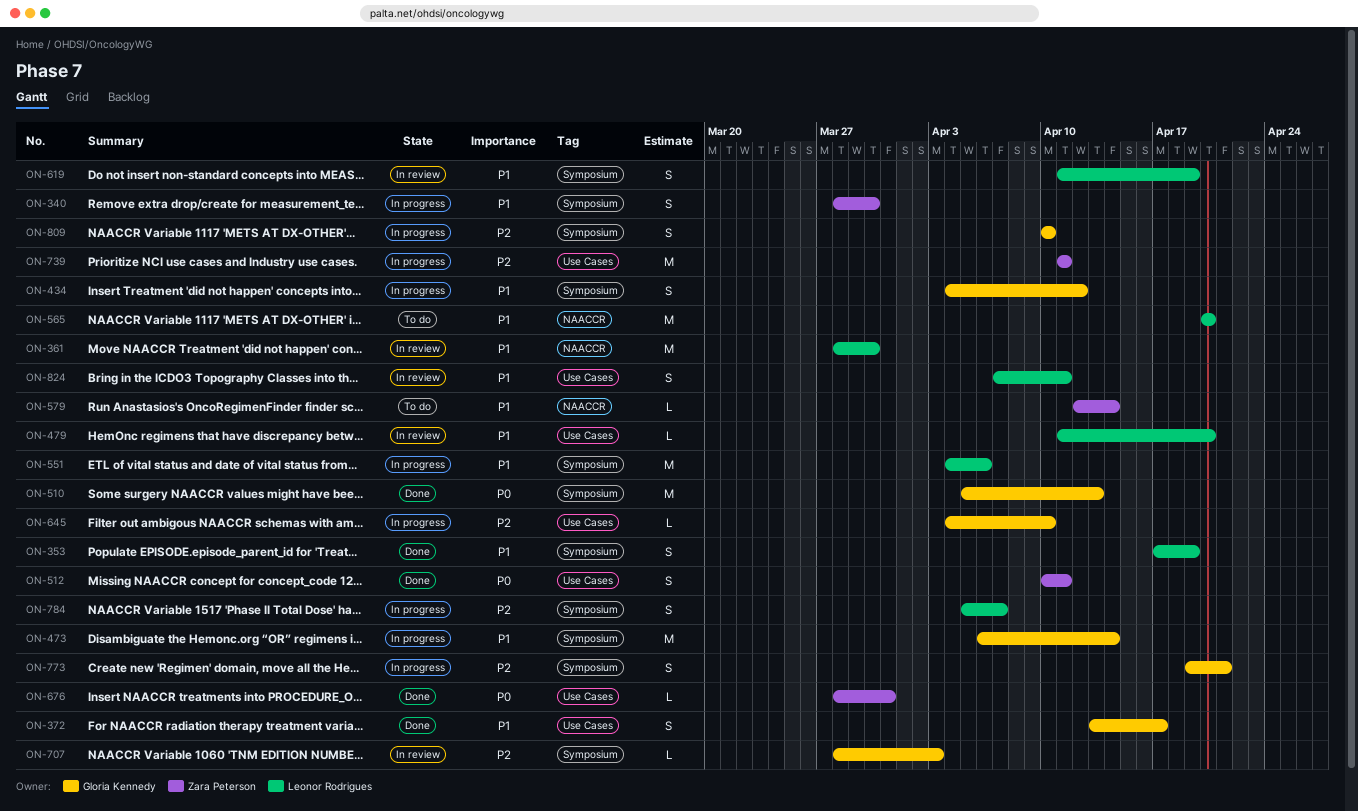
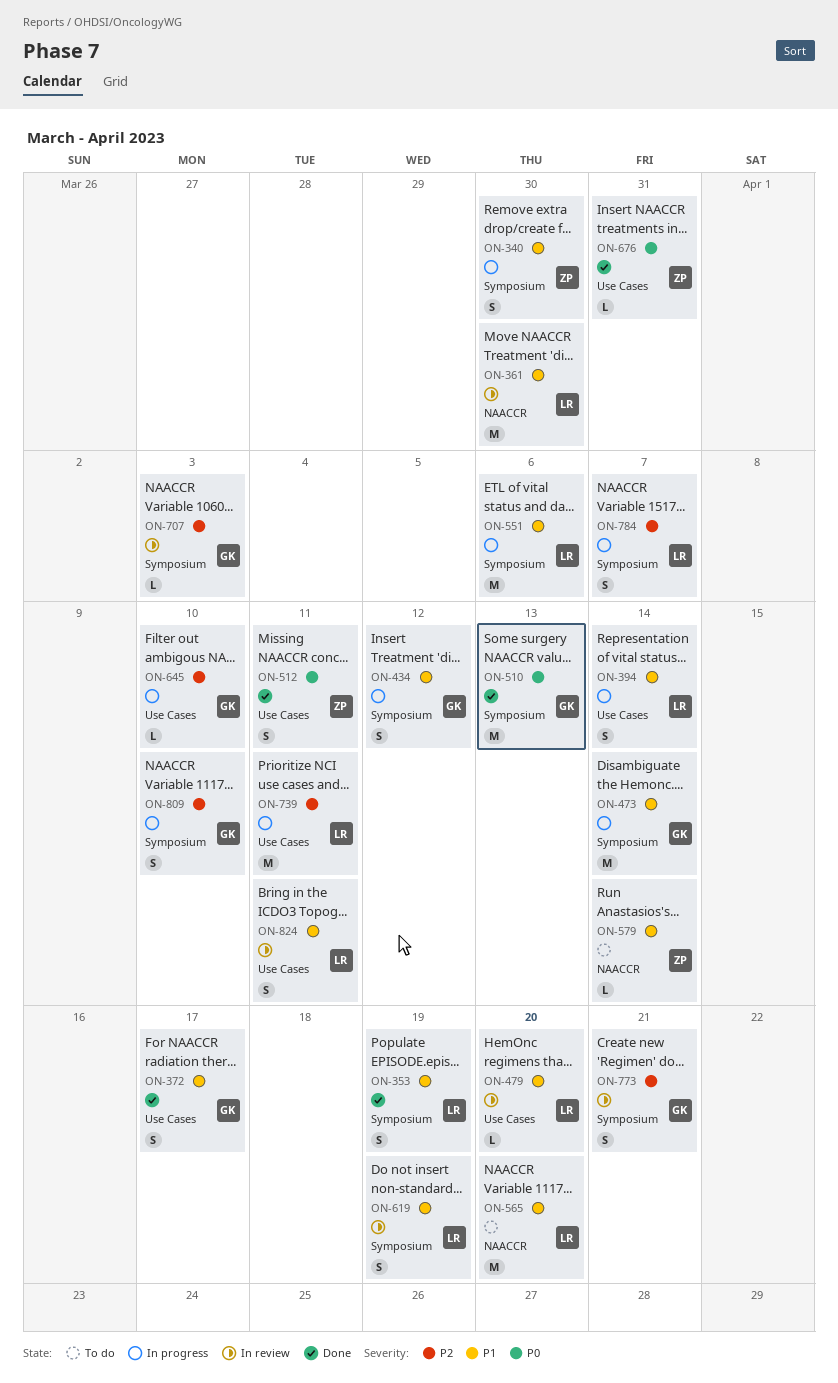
ON-394: none -> present
ON-739, owner: Zara Peterson -> Leonor Rodrigues
ON-773, status: In progress -> In review

